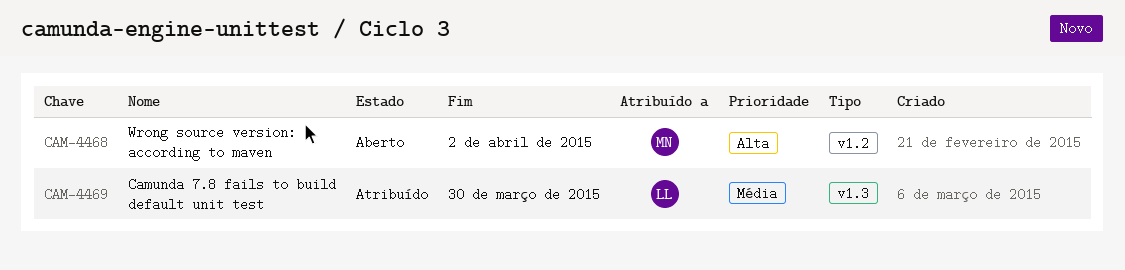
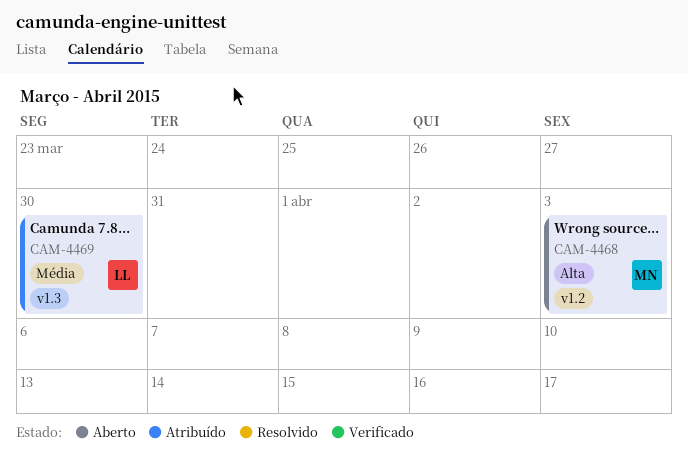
CAM-4468, due: Apr 2 -> Apr 3

